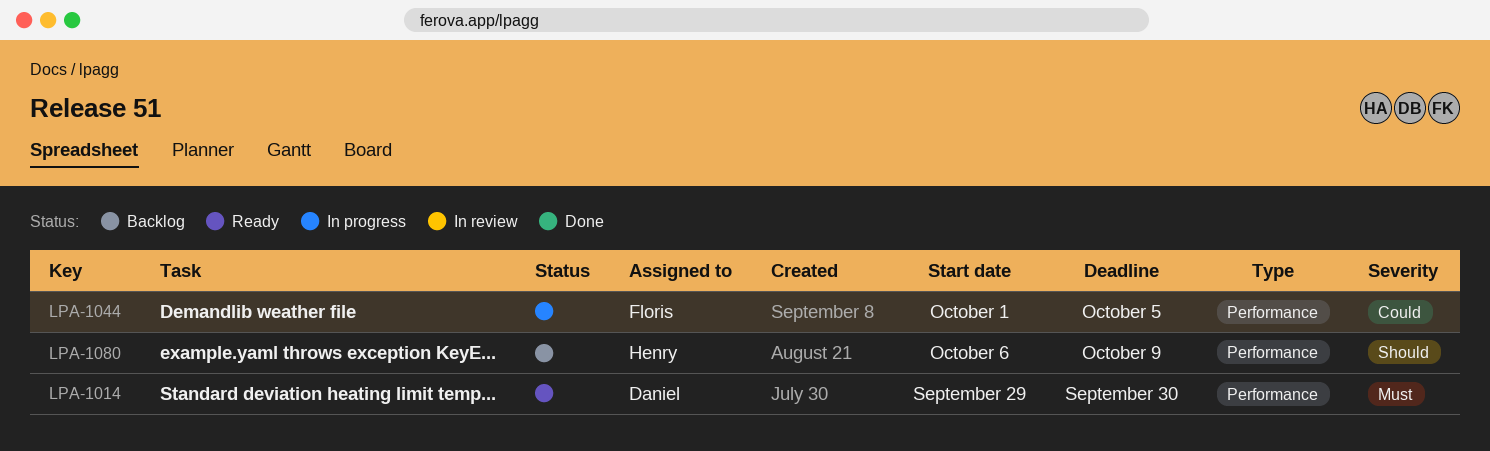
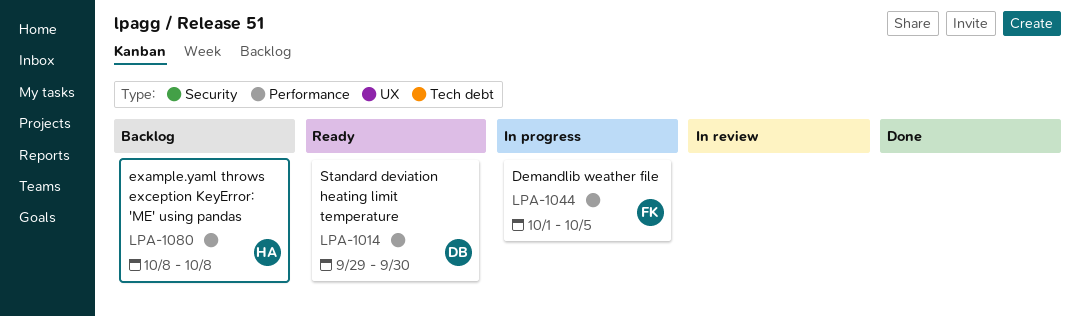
LPA-1080, start: Oct 6 -> Oct 8
LPA-1080, due: Oct 9 -> Oct 8

